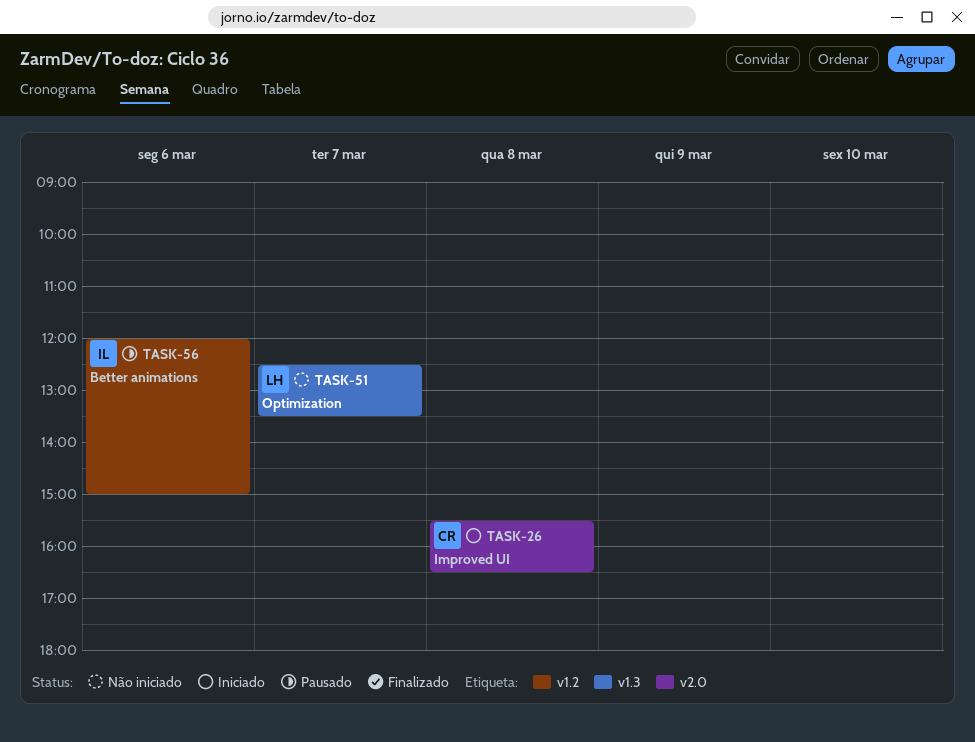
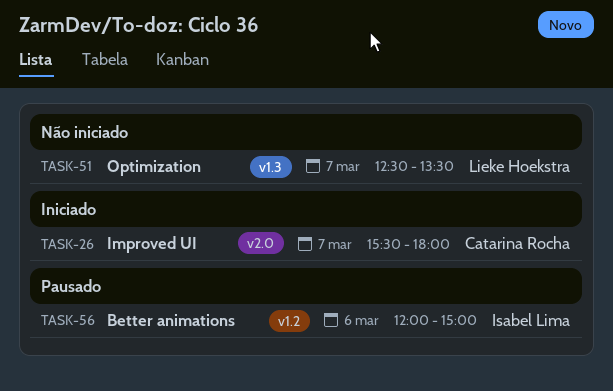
TASK-26, day: Mar 8 -> Mar 7
TASK-26, ends: 16:30 -> 18:00

